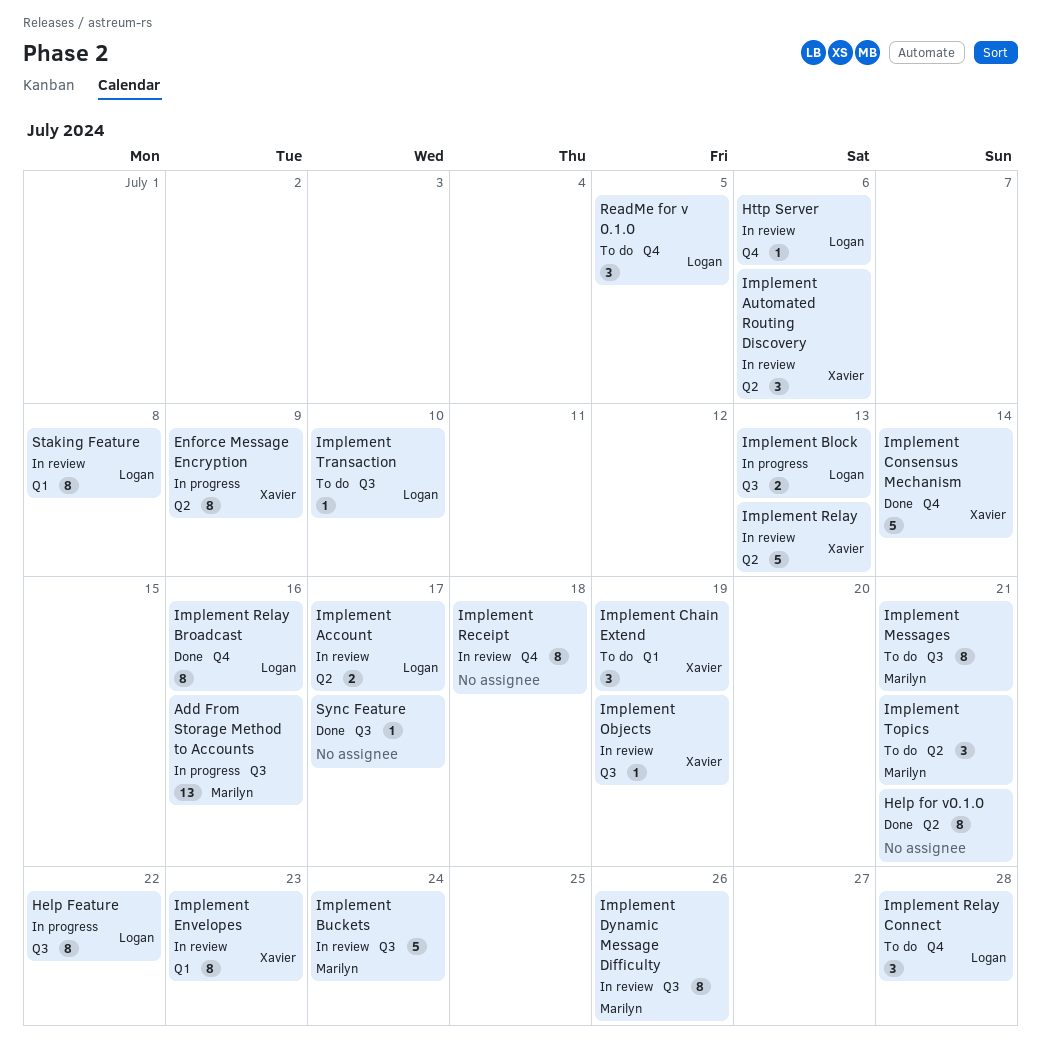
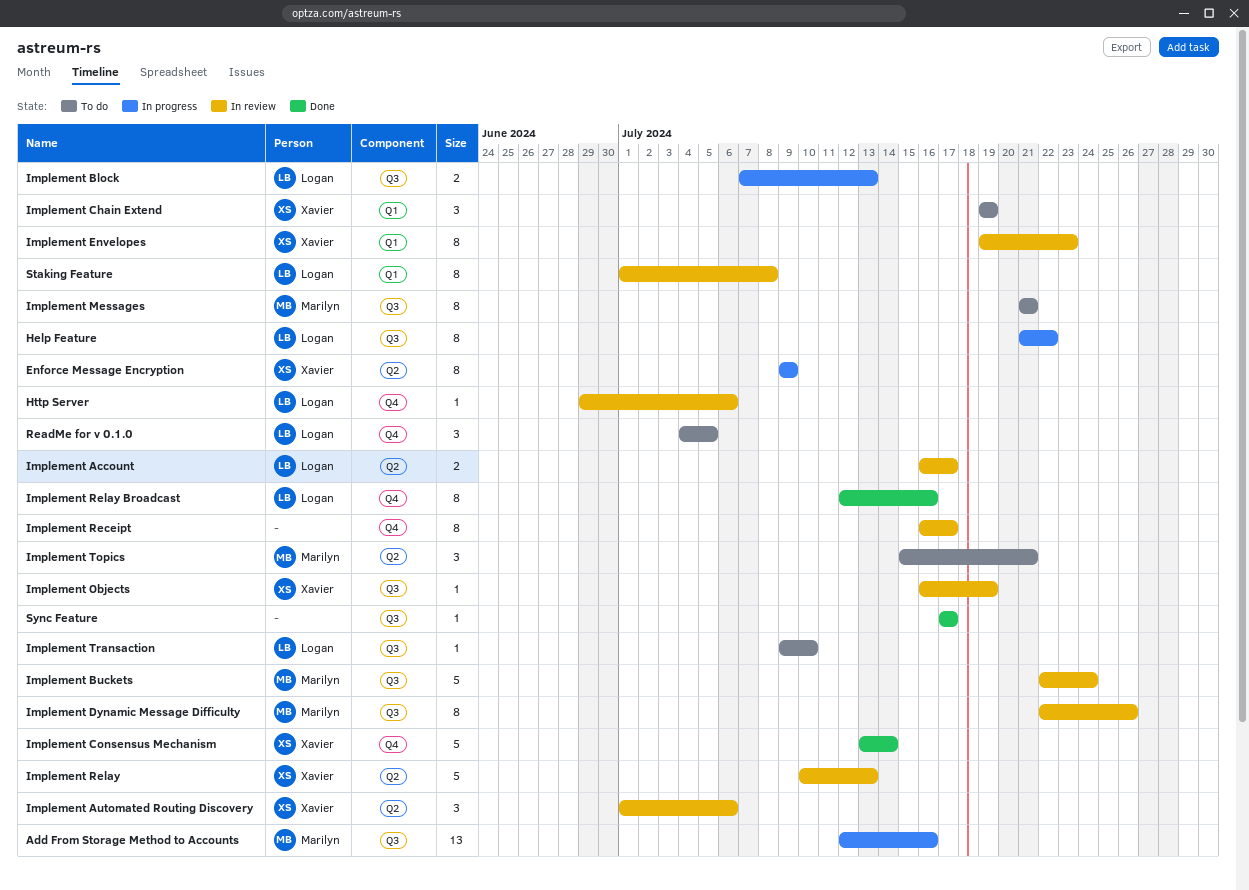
Help for v0.1.0: present -> none
Implement Receipt, due: Jul 18 -> Jul 17
Implement Relay Connect: present -> none

